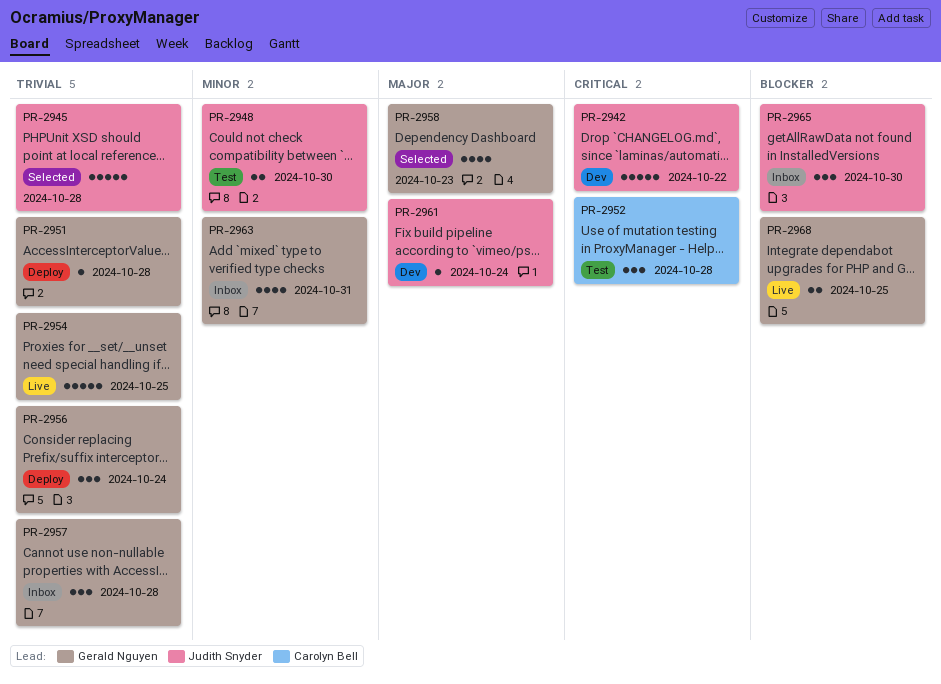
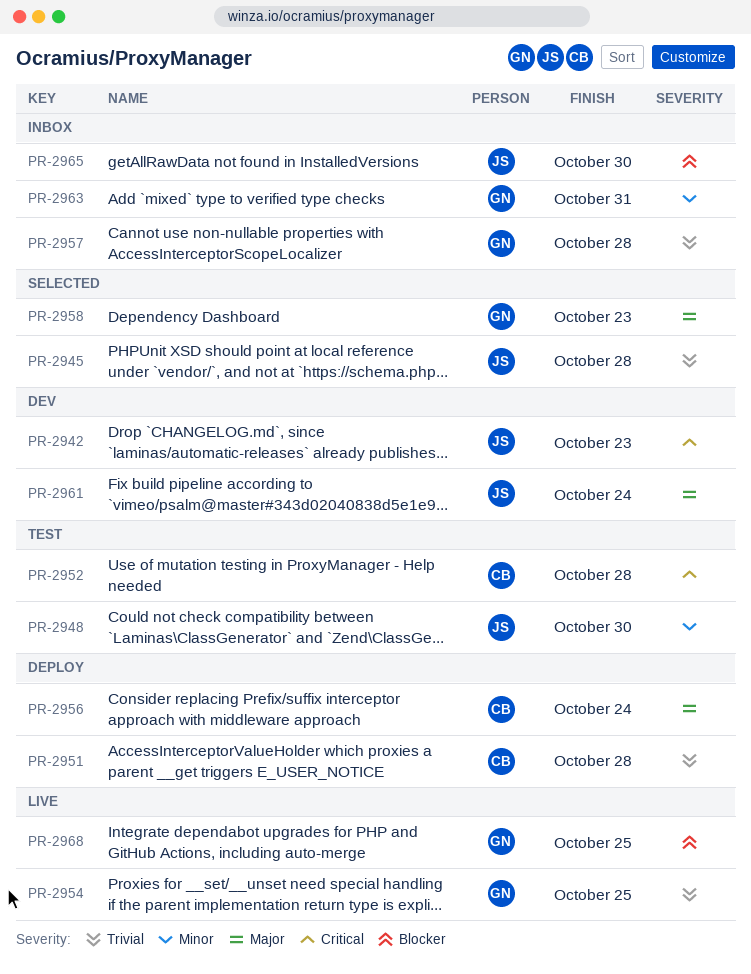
PR-2942, due: Oct 22 -> Oct 23
PR-2951, owner: Gerald Nguyen -> Carolyn Bell
PR-2956, owner: Gerald Nguyen -> Carolyn Bell
PR-2956, priority: Trivial -> Major

